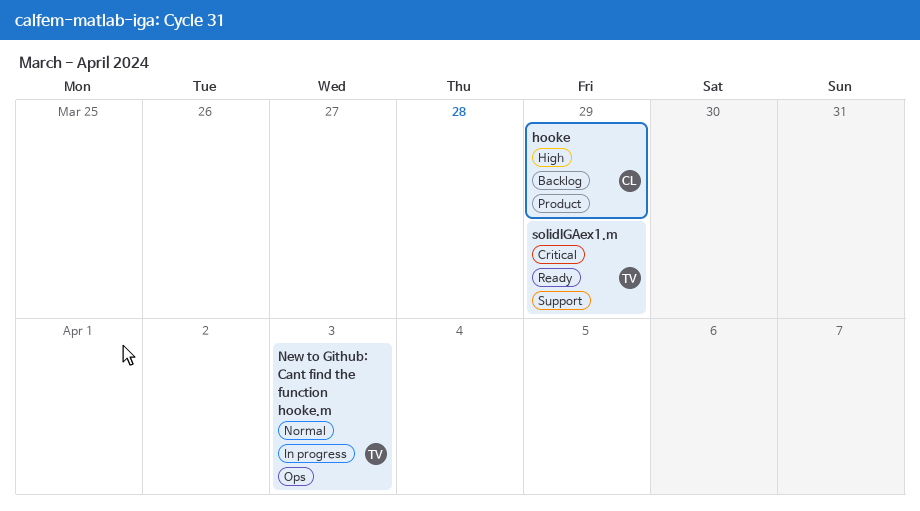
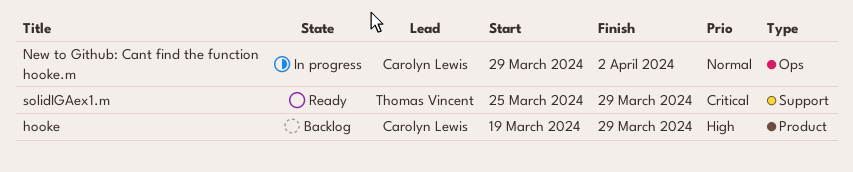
New to Github: Cant find the function hooke.m, owner: Thomas Vincent -> Carolyn Lewis
New to Github: Cant find the function hooke.m, due: Apr 3 -> Apr 2

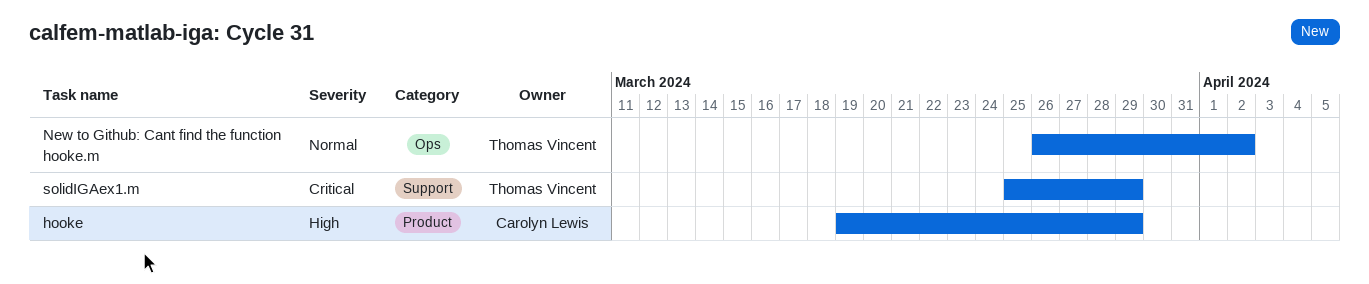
New to Github: Cant find the function hooke.m, owner: Carolyn Lewis -> Thomas Vincent
New to Github: Cant find the function hooke.m, start: Mar 29 -> Mar 26

